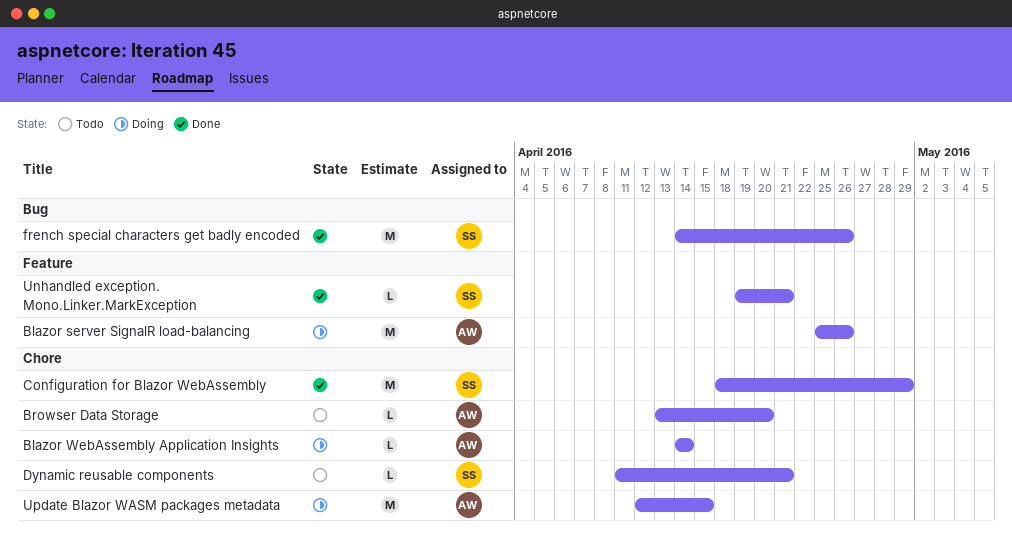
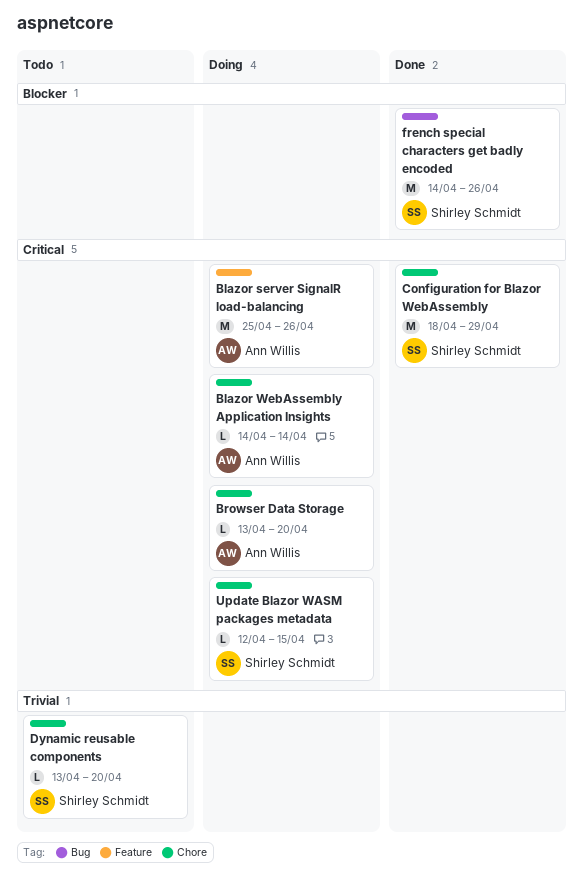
Browser Data Storage, status: Todo -> Doing
Dynamic reusable components, start: Apr 11 -> Apr 13
Dynamic reusable components, due: Apr 21 -> Apr 20
Unhandled exception. Mono.Linker.MarkException: present -> none
Update Blazor WASM packages metadata, owner: Ann Willis -> Shirley Schmidt
Update Blazor WASM packages metadata, estimate: M -> L

